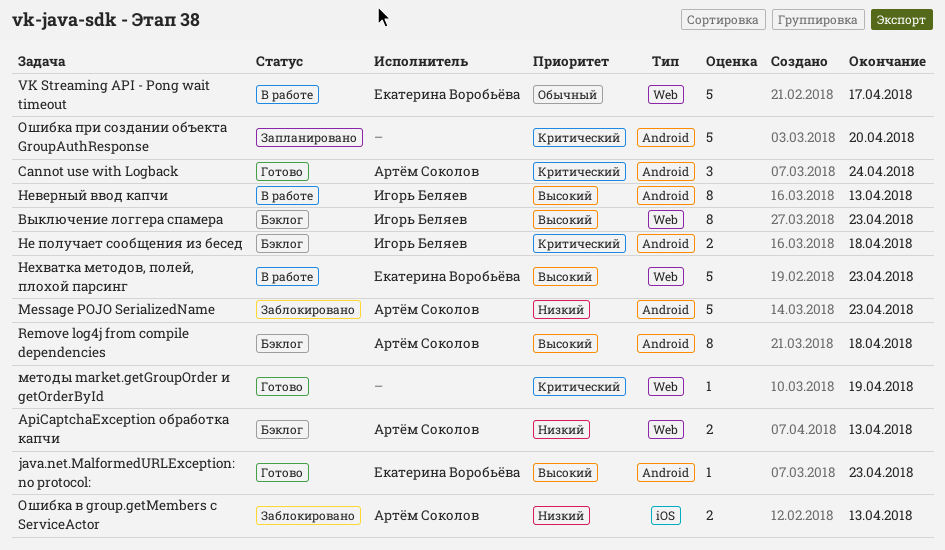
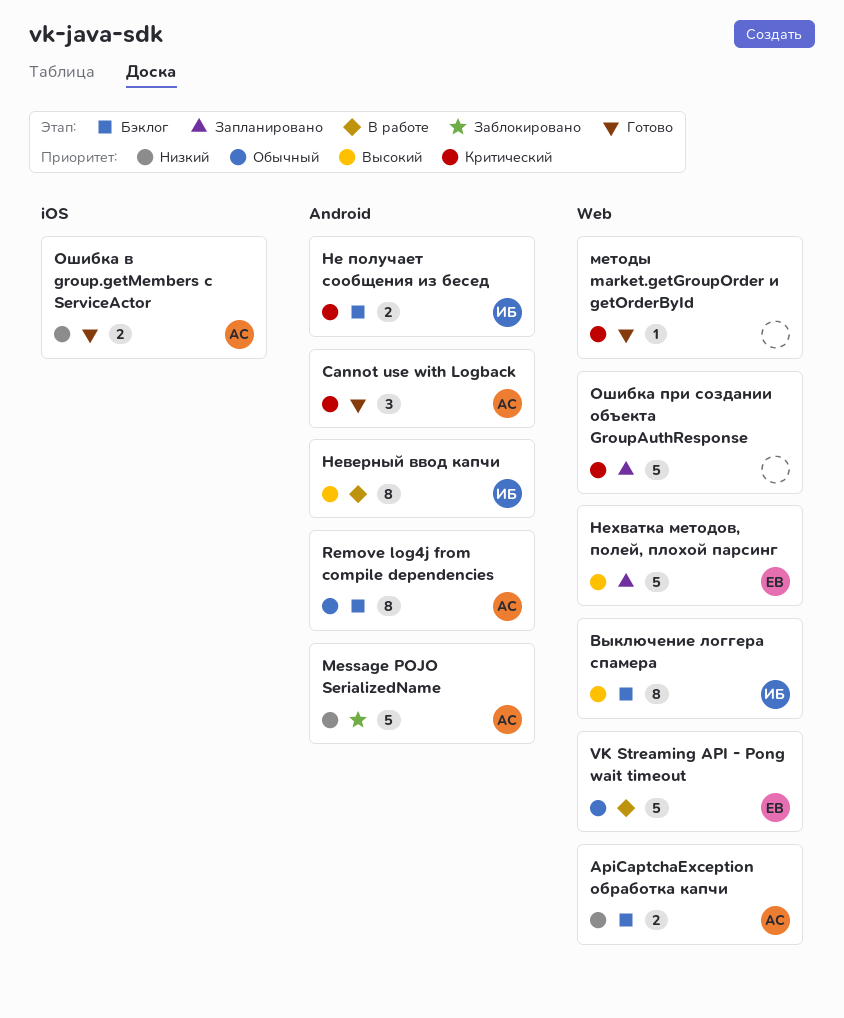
java.net.MalformedURLException: no protocol:: present -> none
Remove log4j from compile dependencies, priority: Высокий -> Обычный
Нехватка методов, полей, плохой парсинг, status: В работе -> Запланировано
Ошибка в group.getMembers с ServiceActor, status: Заблокировано -> Готово
Ошибка при создании объекта GroupAuthResponse, label: Android -> Web

